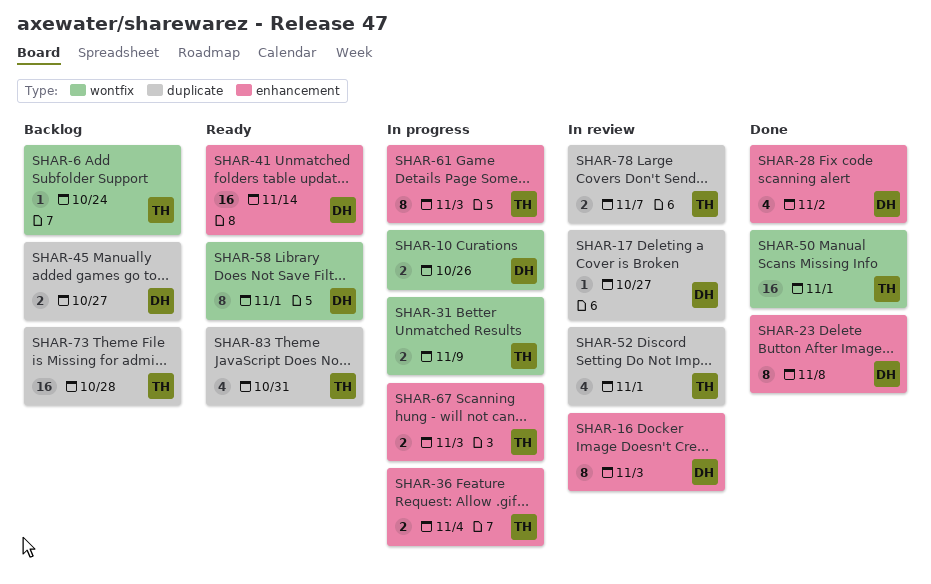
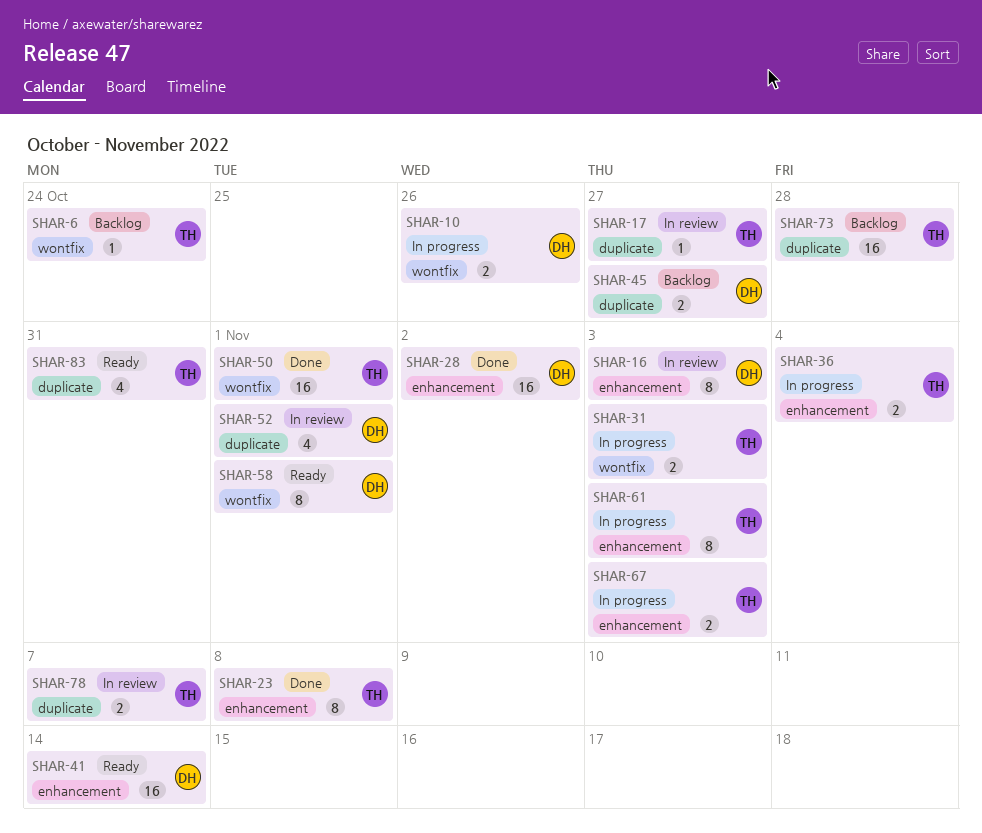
SHAR-17, owner: DH -> TH
SHAR-23, owner: DH -> TH
SHAR-28, estimate: 4 -> 16
SHAR-31, due: Nov 9 -> Nov 3
SHAR-52, owner: TH -> DH

